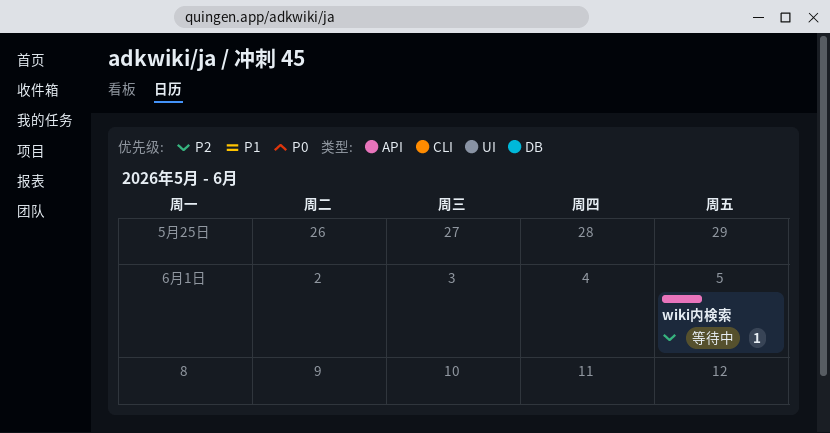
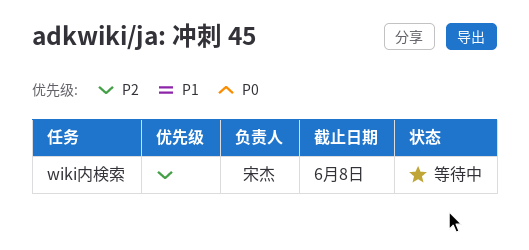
wiki内検索, due: Jun 5 -> Jun 8

